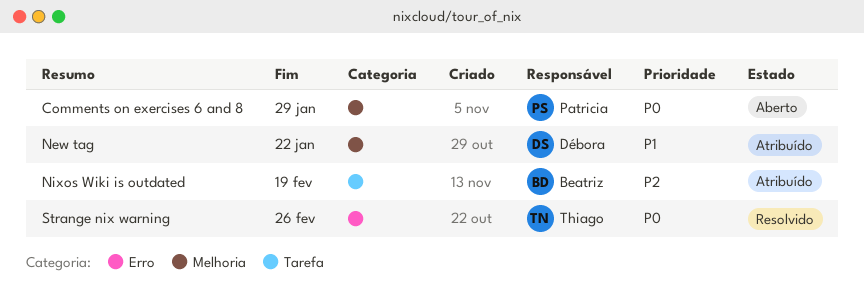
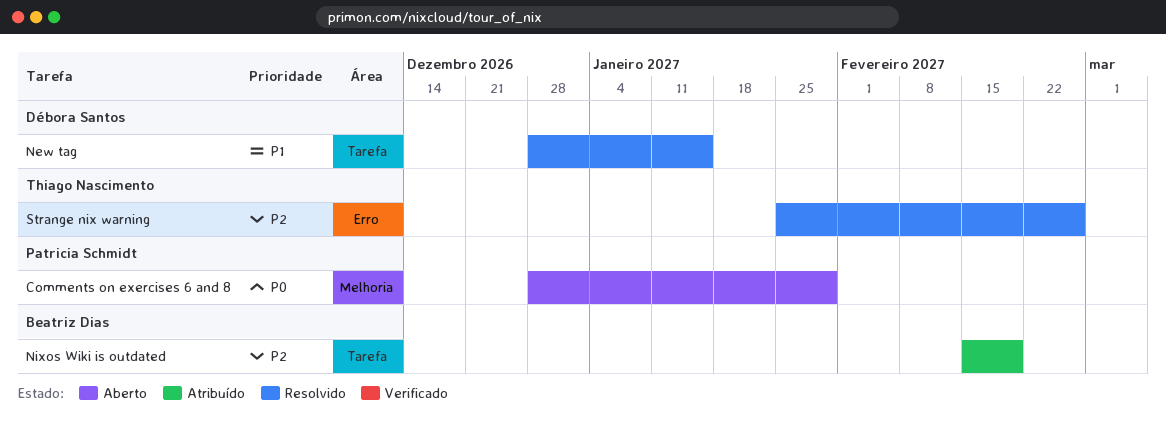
New tag, status: Atribuído -> Resolvido
New tag, label: Melhoria -> Tarefa
New tag, due: Jan 22 -> Jan 15
Strange nix warning, priority: P0 -> P2

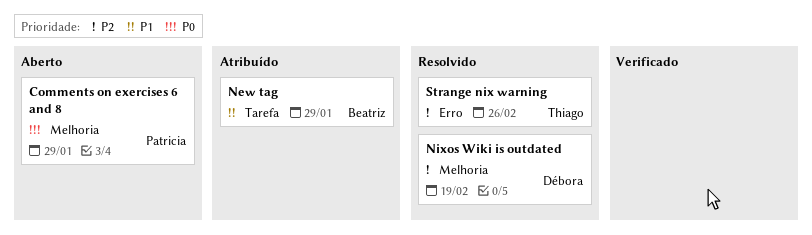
New tag, status: Resolvido -> Atribuído
New tag, owner: Débora Santos -> Beatriz Dias
New tag, due: Jan 15 -> Jan 29
Nixos Wiki is outdated, status: Atribuído -> Resolvido
Nixos Wiki is outdated, owner: Beatriz Dias -> Débora Santos
Nixos Wiki is outdated, label: Tarefa -> Melhoria

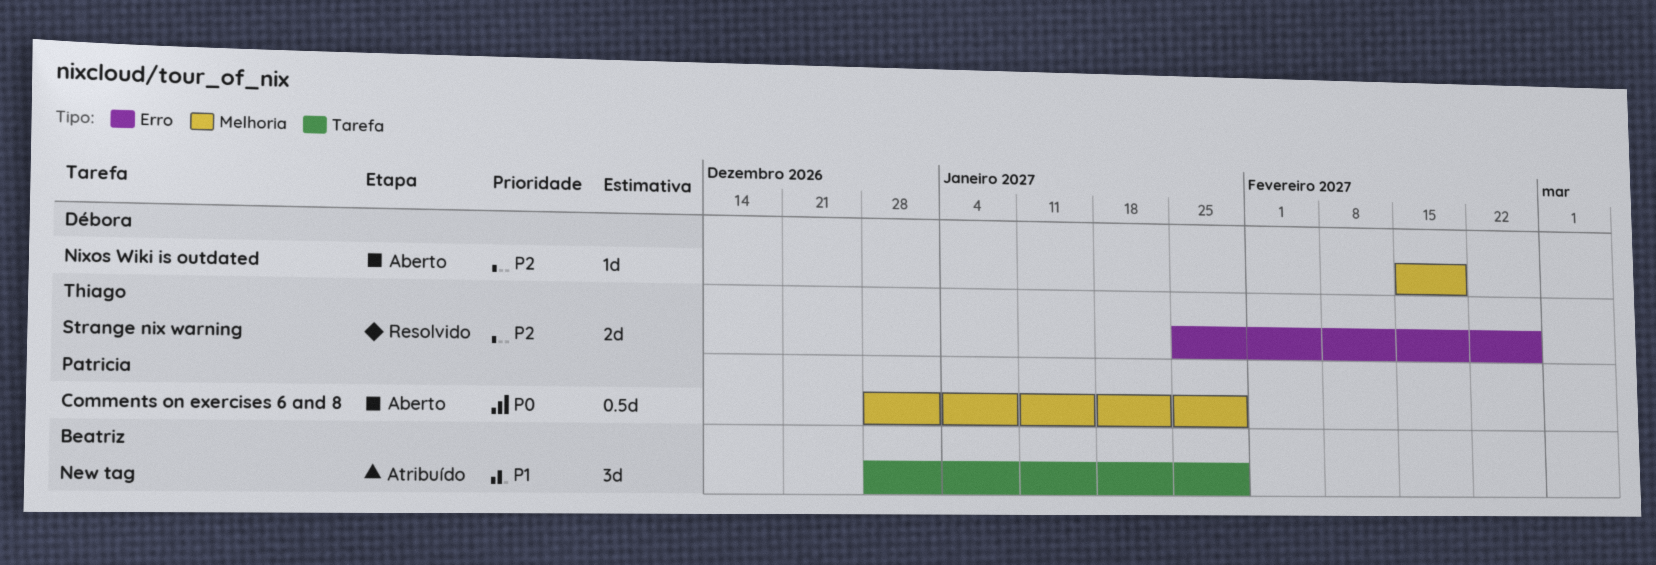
Nixos Wiki is outdated, status: Resolvido -> Aberto

